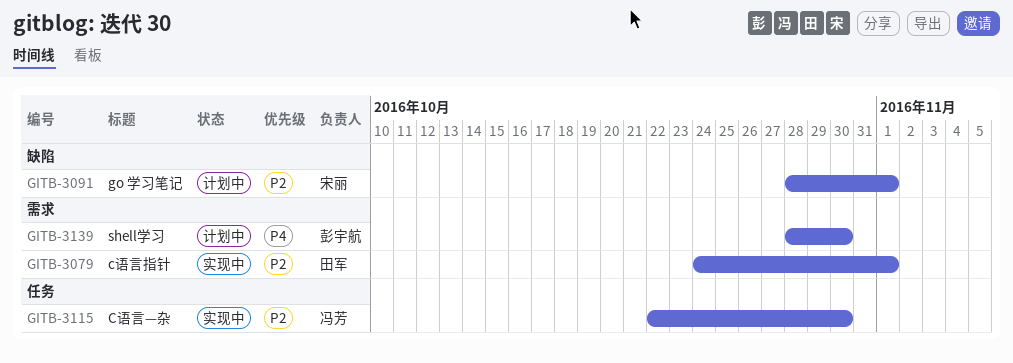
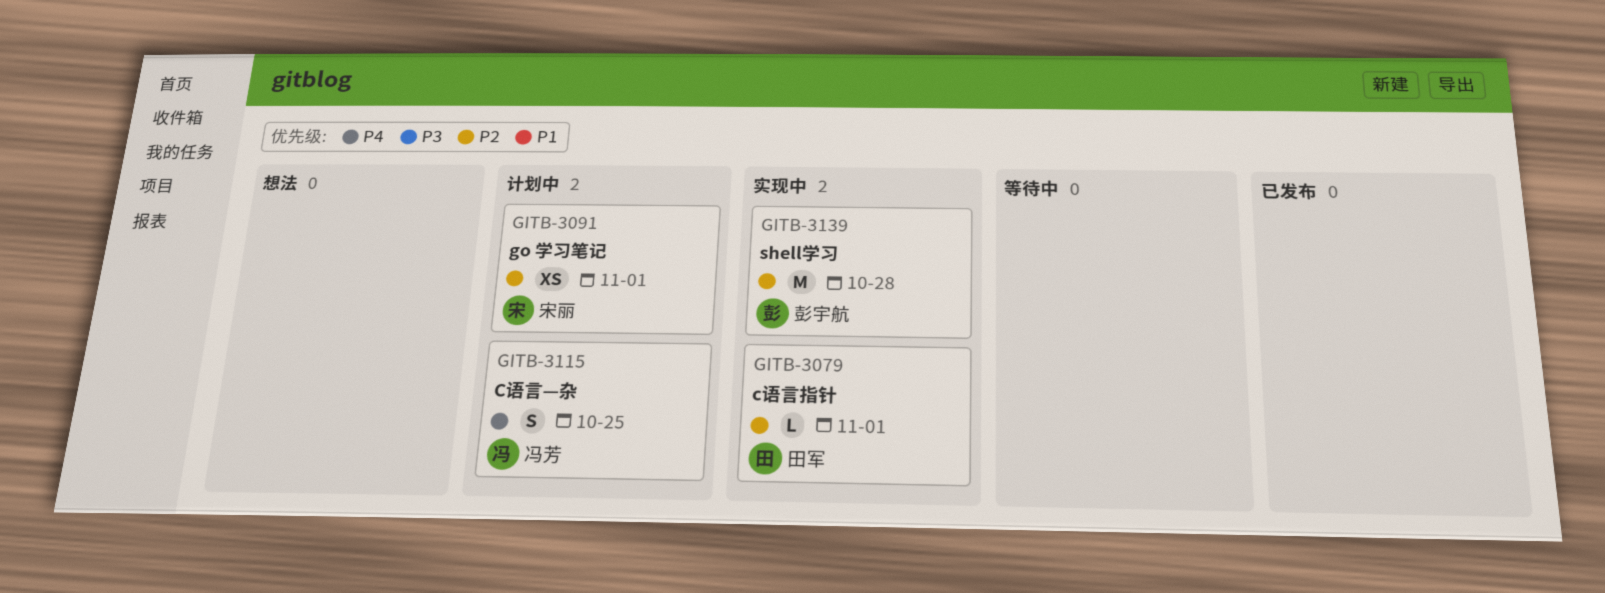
GITB-3115, status: 实现中 -> 计划中
GITB-3115, priority: P2 -> P4
GITB-3115, due: Oct 30 -> Oct 25
GITB-3139, status: 计划中 -> 实现中
GITB-3139, priority: P4 -> P2
GITB-3139, due: Oct 30 -> Oct 28

